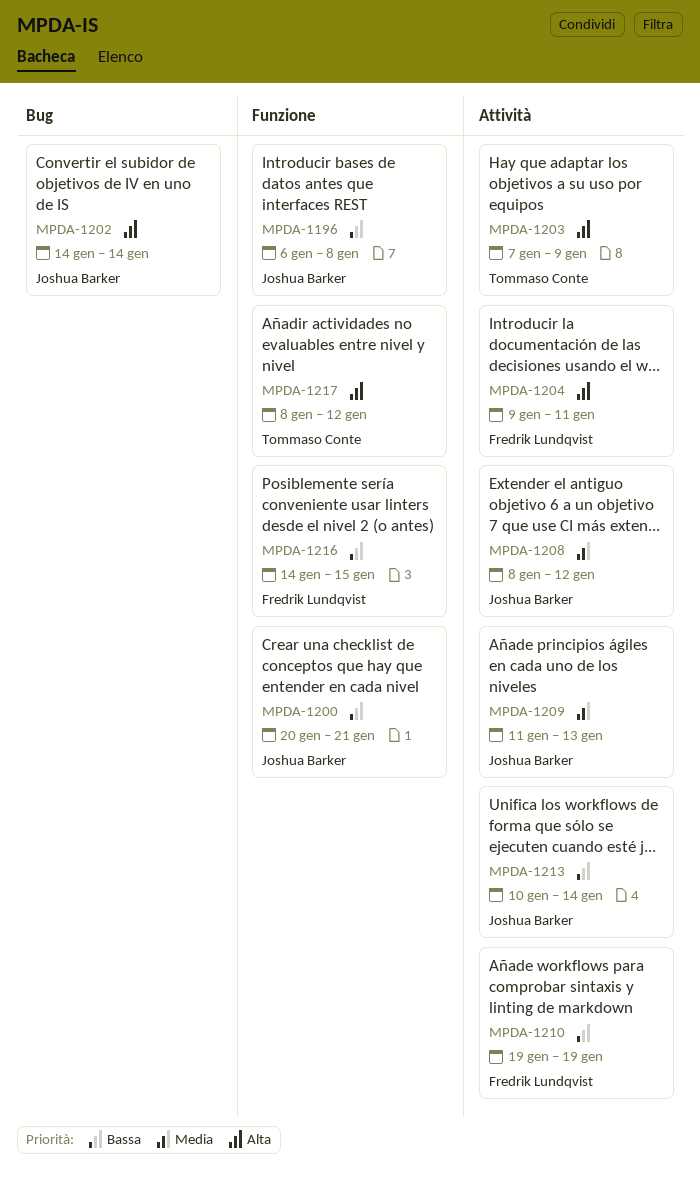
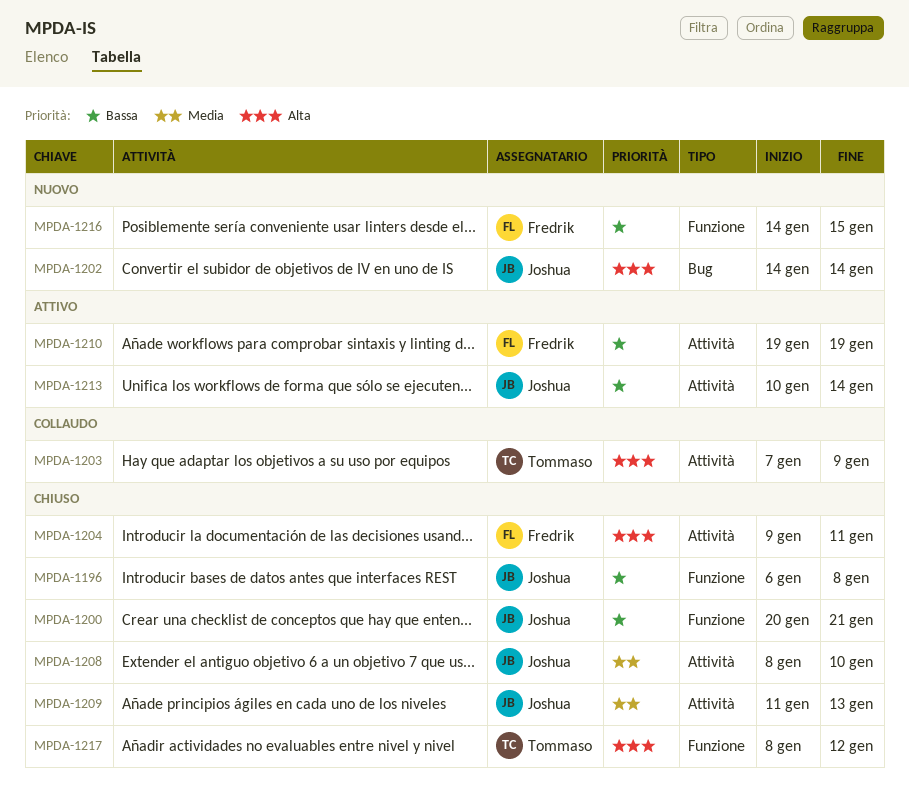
MPDA-1208, due: Jan 12 -> Jan 10

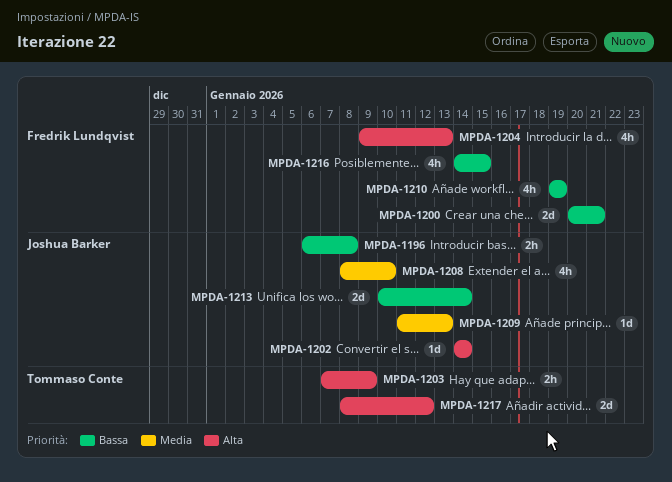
MPDA-1200, owner: Joshua Barker -> Fredrik Lundqvist
MPDA-1204, due: Jan 11 -> Jan 13

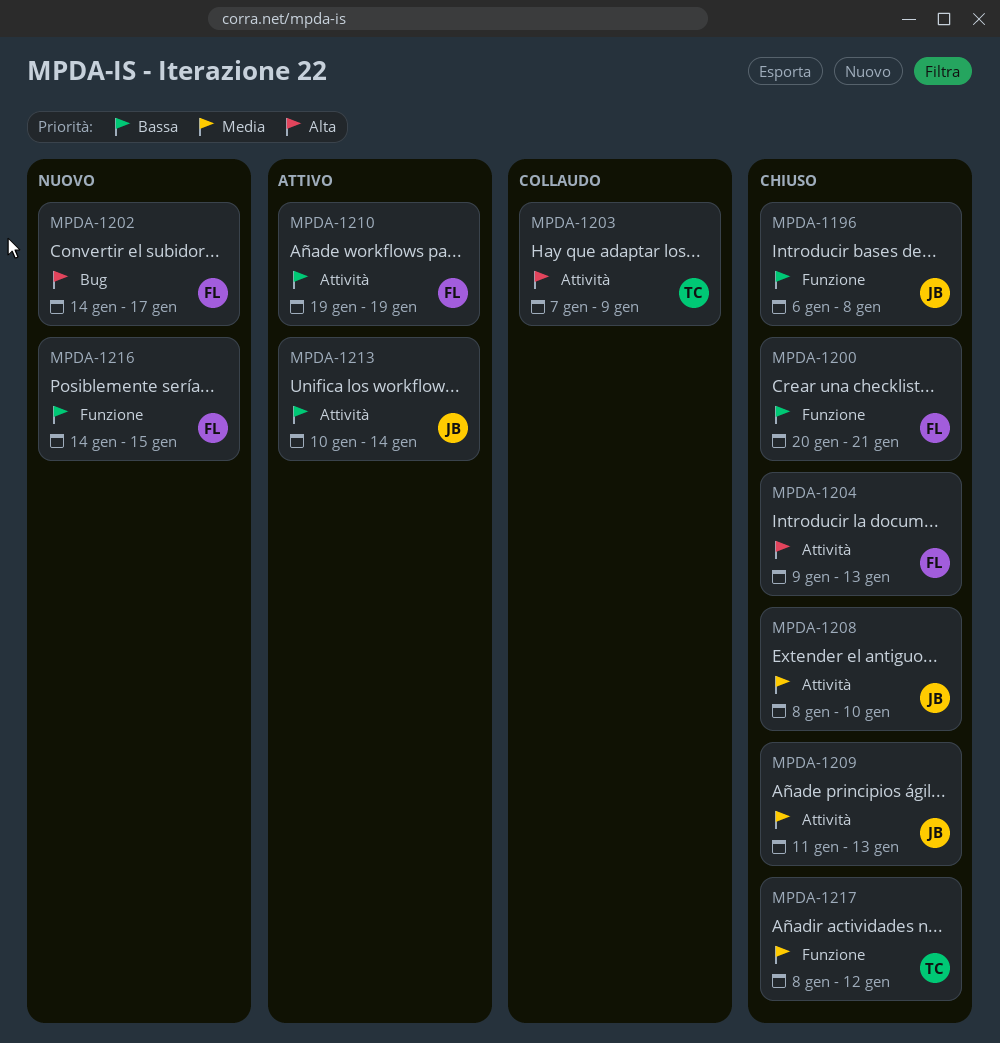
MPDA-1202, owner: Joshua Barker -> Fredrik Lundqvist
MPDA-1202, due: Jan 14 -> Jan 17
MPDA-1217, priority: Alta -> Media

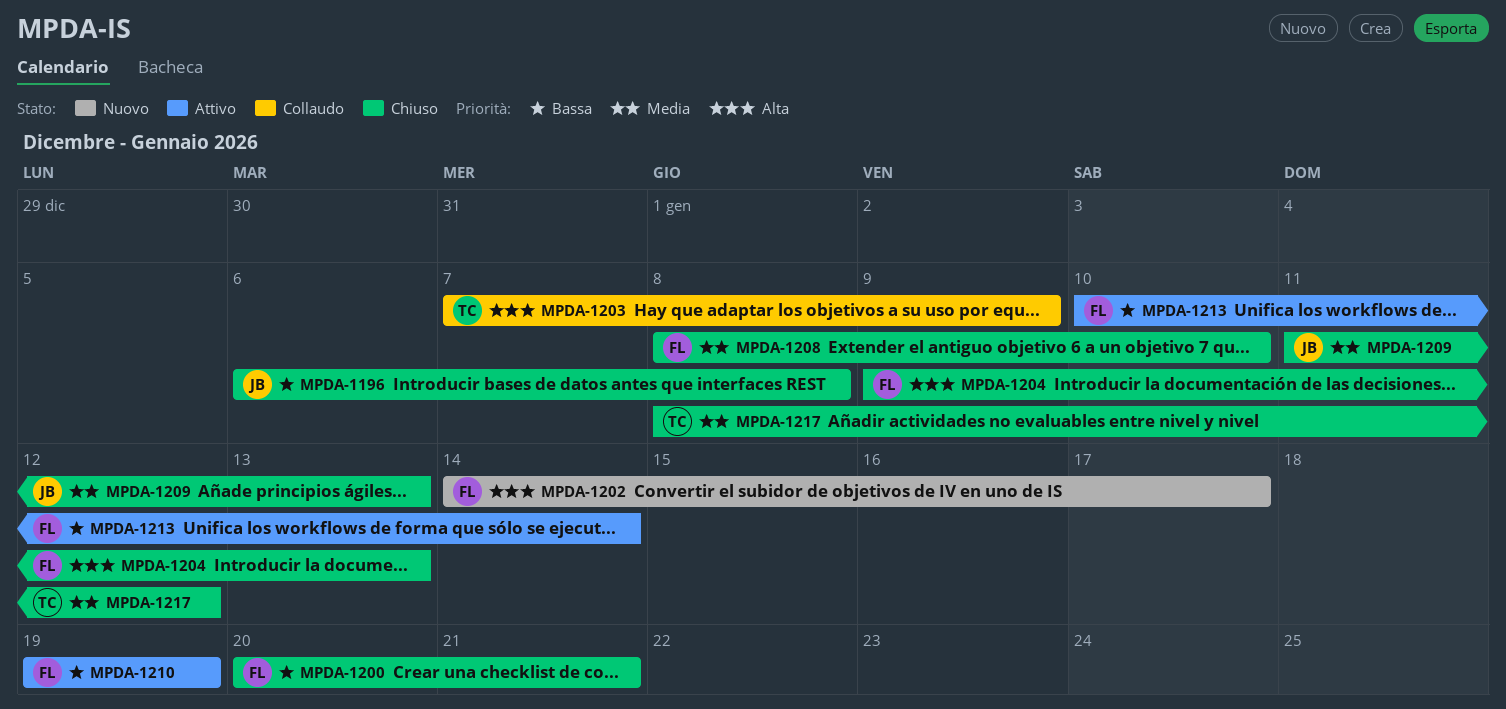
MPDA-1208, owner: JB -> FL
MPDA-1213, owner: JB -> FL
MPDA-1216: present -> none

